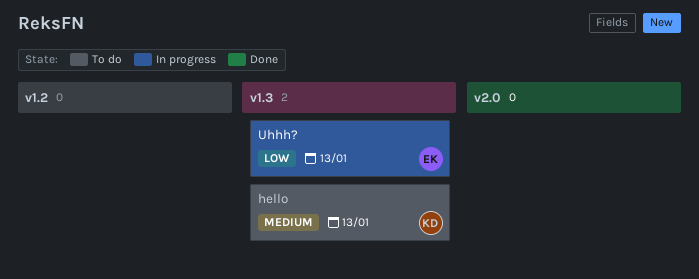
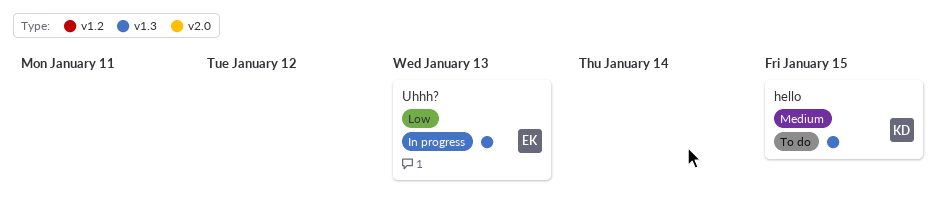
hello, day: Jan 13 -> Jan 15

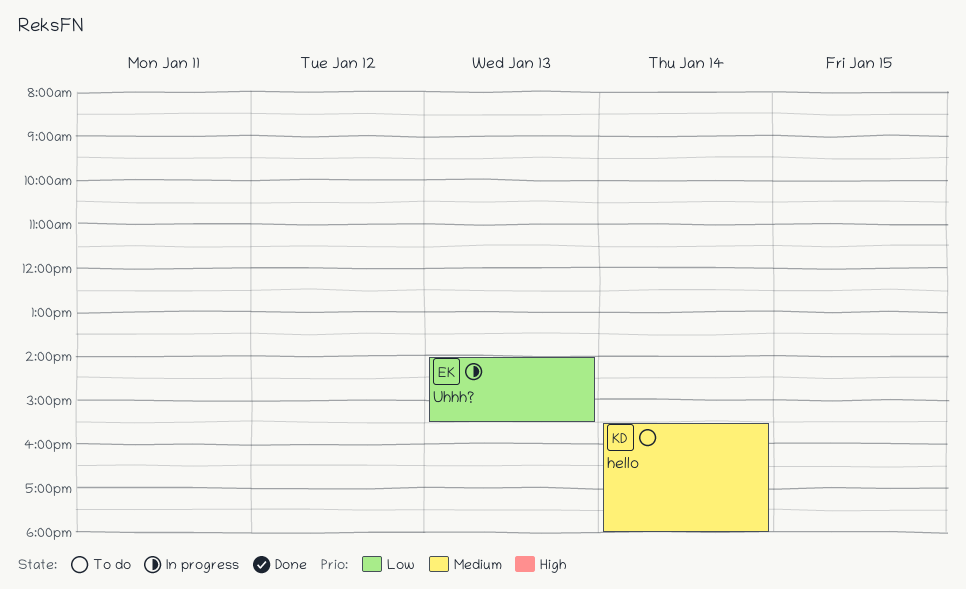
hello, day: Jan 15 -> Jan 14

